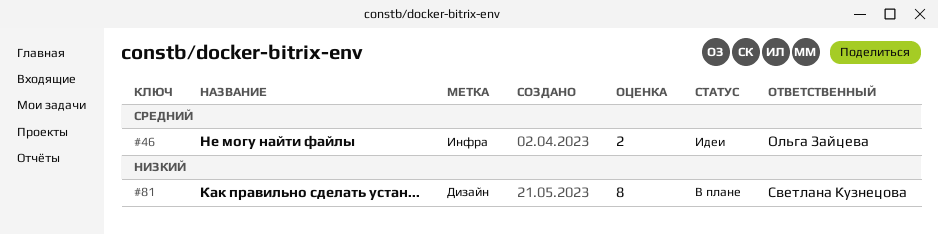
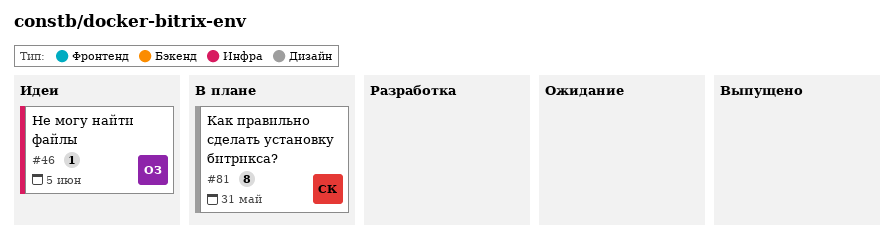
#46, estimate: 2 -> 1

